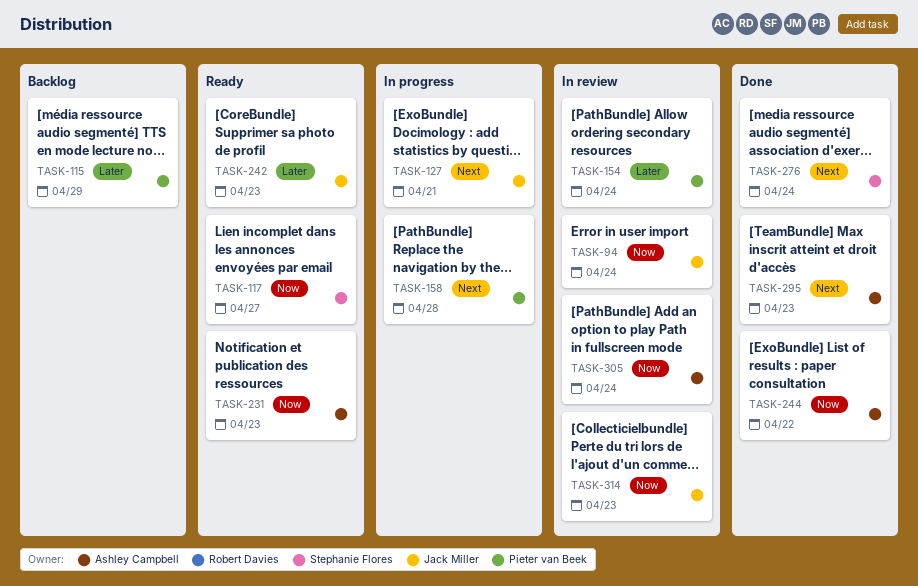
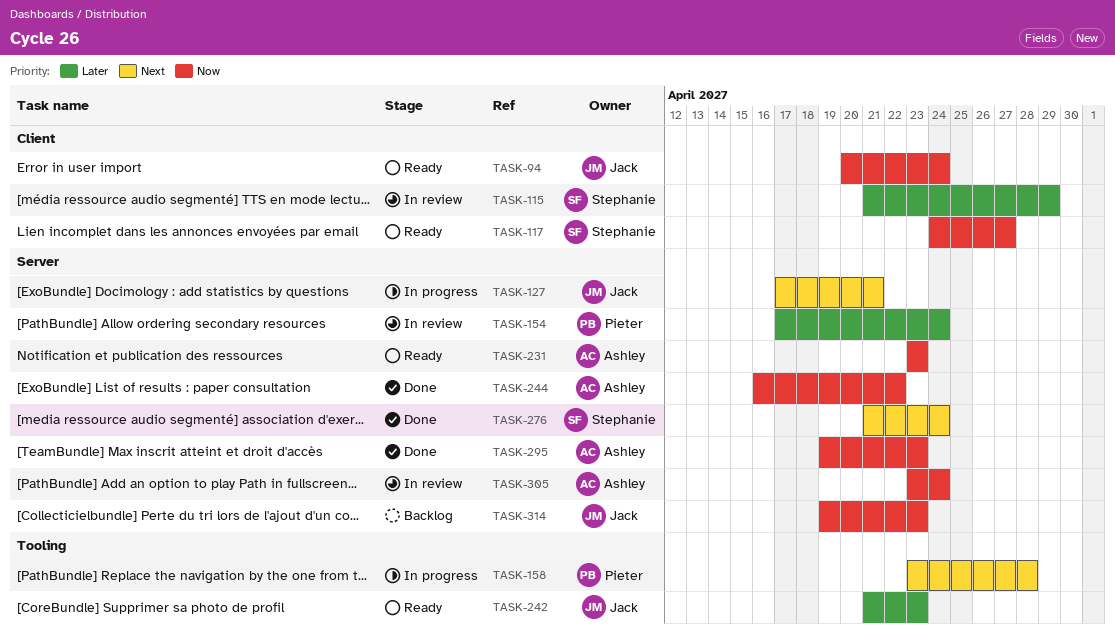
TASK-94, status: In review -> Ready
TASK-115, status: Backlog -> In review
TASK-115, owner: Pieter van Beek -> Stephanie Flores
TASK-295, priority: Next -> Now
TASK-314, status: In review -> Backlog

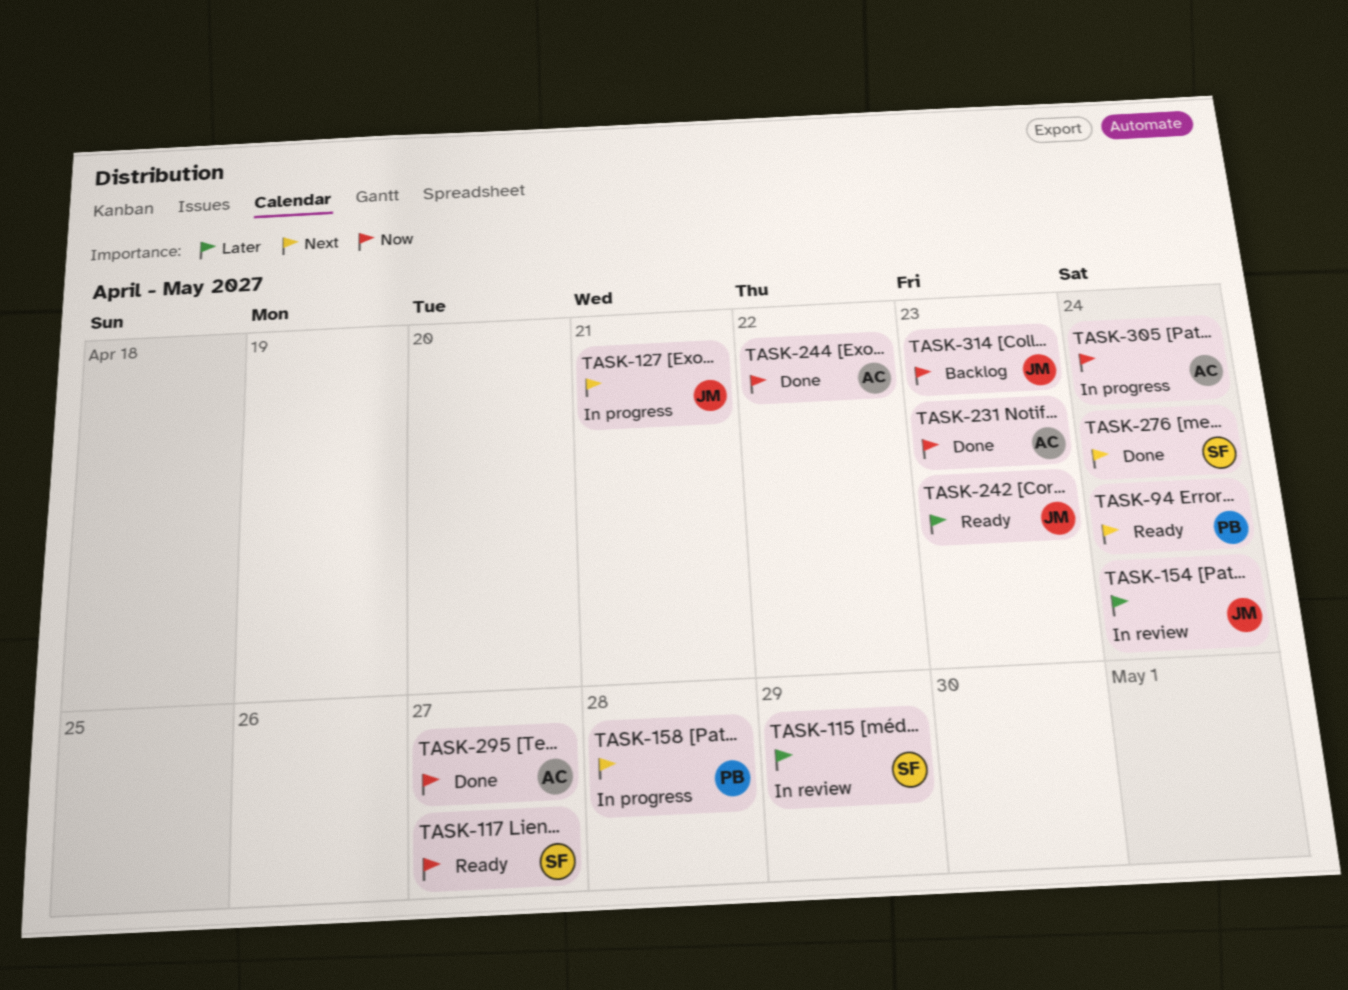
TASK-94, owner: Jack -> Pieter
TASK-94, priority: Now -> Next
TASK-154, owner: Pieter -> Jack
TASK-231, status: Ready -> Done
TASK-295, due: Apr 23 -> Apr 27
TASK-305, status: In review -> In progress

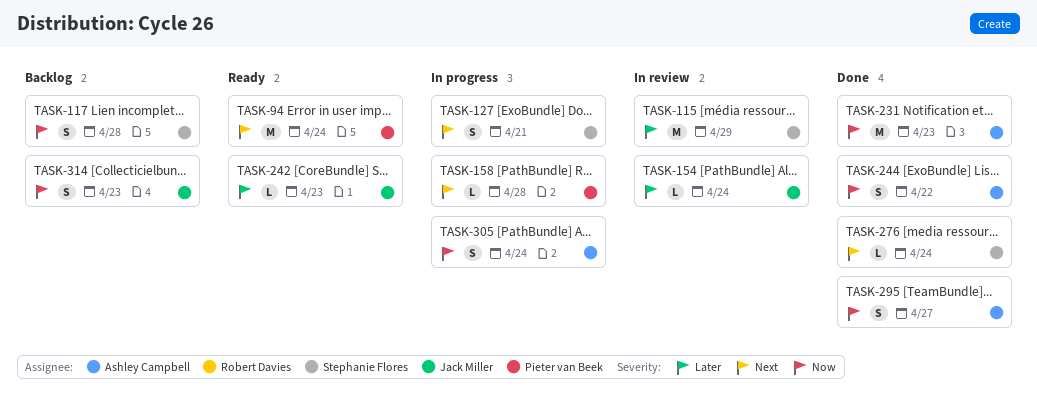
TASK-117, status: Ready -> Backlog
TASK-117, due: Apr 27 -> Apr 28
TASK-127, owner: Jack Miller -> Stephanie Flores

